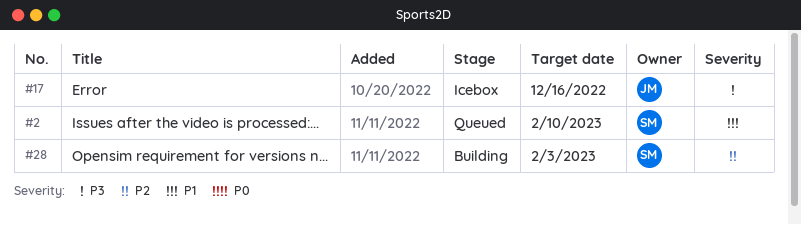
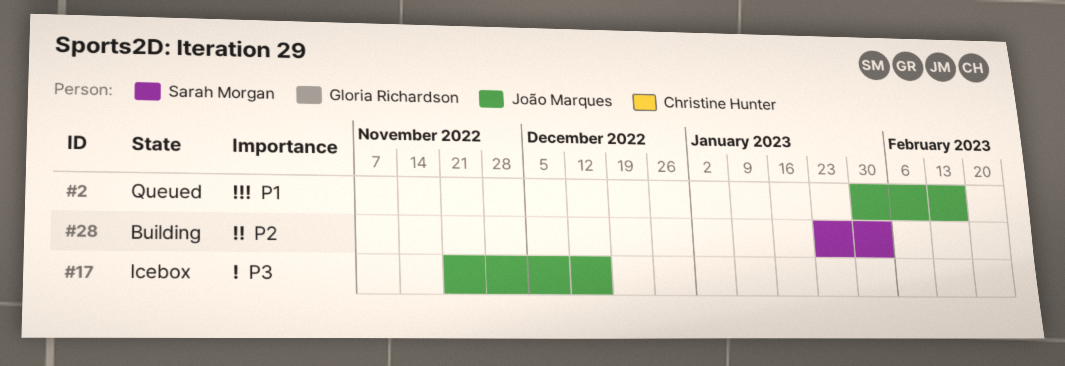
#2, owner: Sarah Morgan -> João Marques
#2, due: Feb 10 -> Feb 17

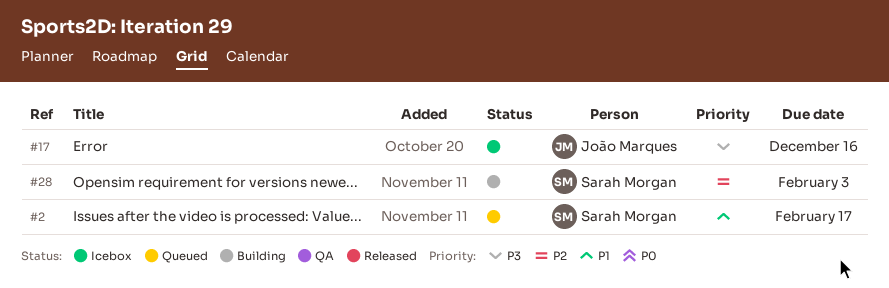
#2, owner: João Marques -> Sarah Morgan

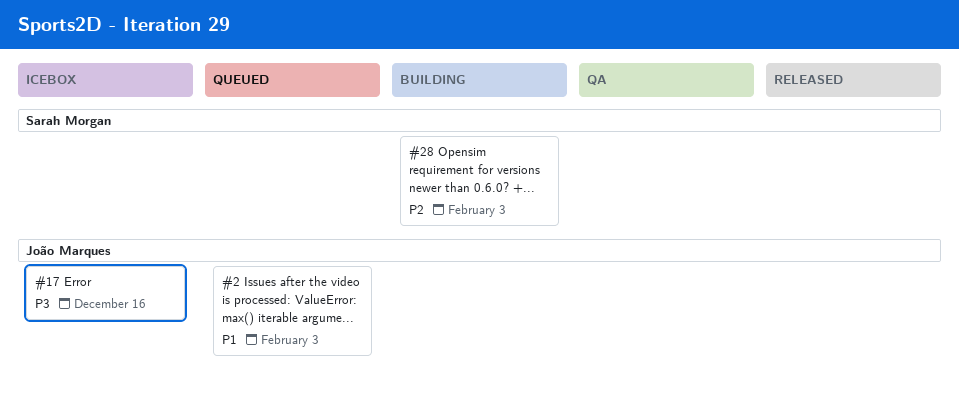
#2, owner: Sarah Morgan -> João Marques
#2, due: Feb 17 -> Feb 3

